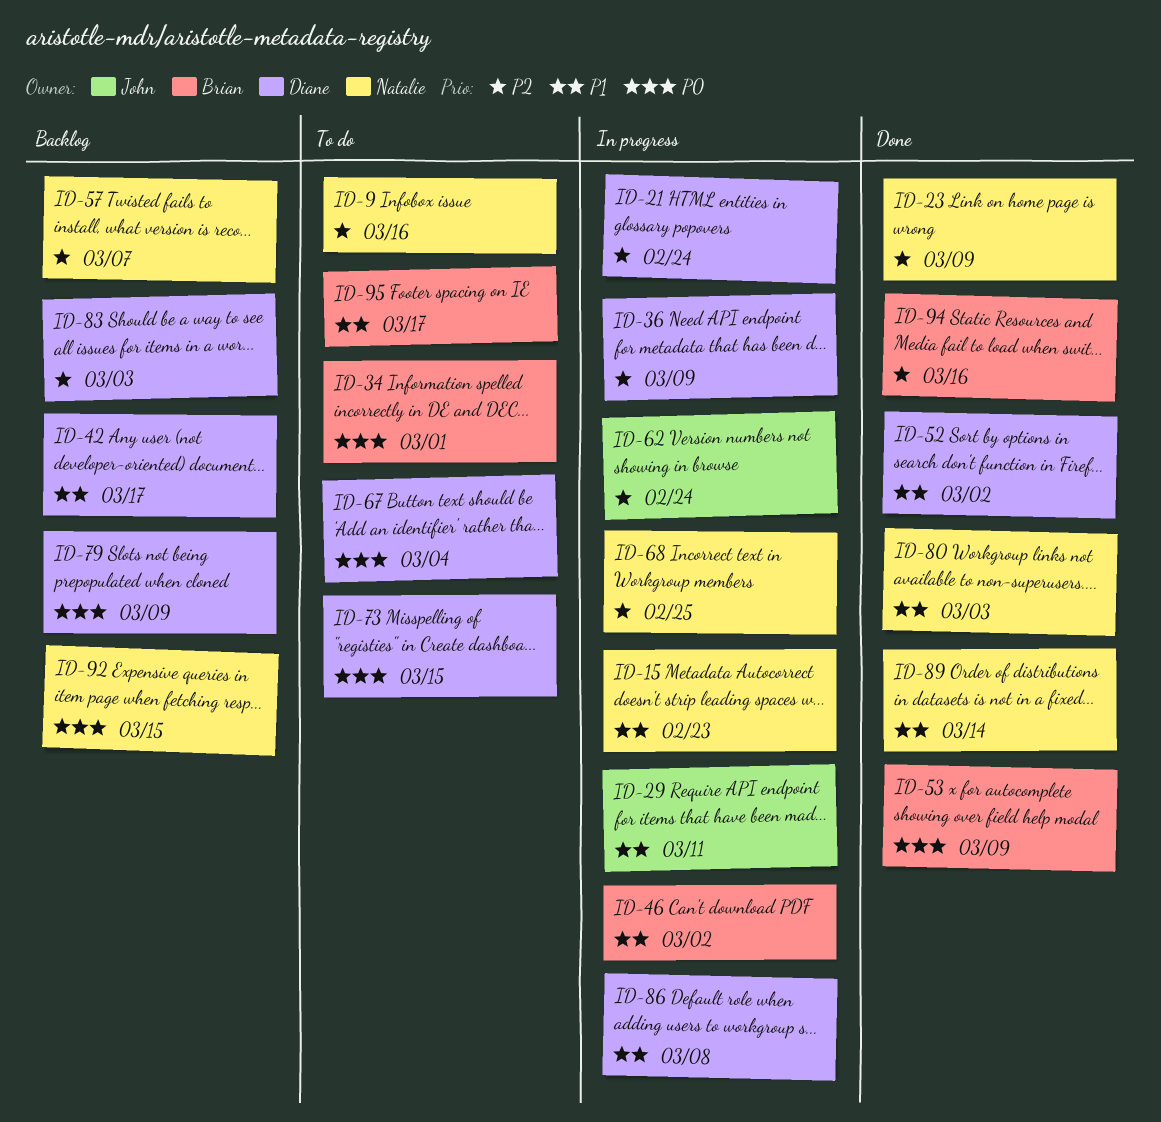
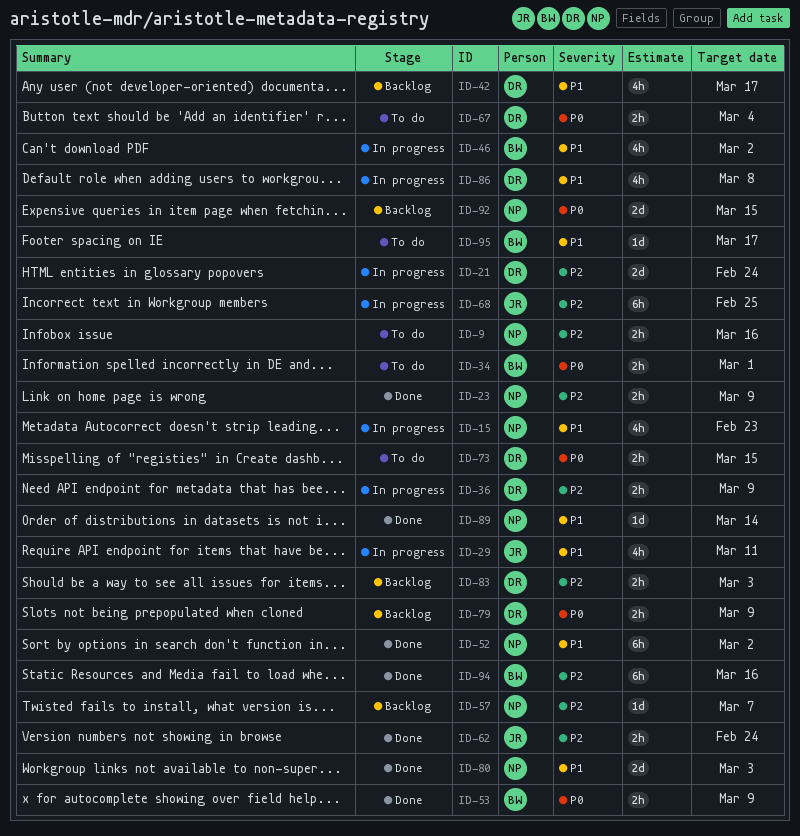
ID-52, owner: Diane -> Natalie
ID-62, status: In progress -> Done
ID-68, owner: Natalie -> John

